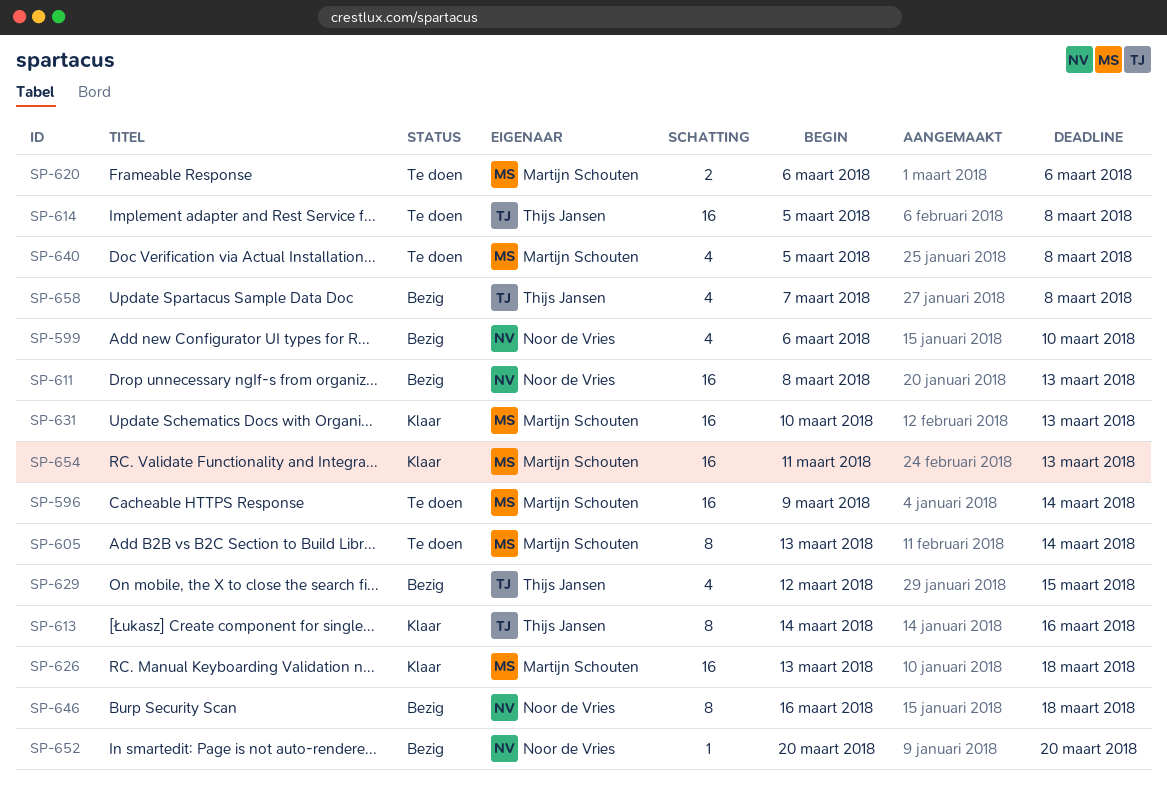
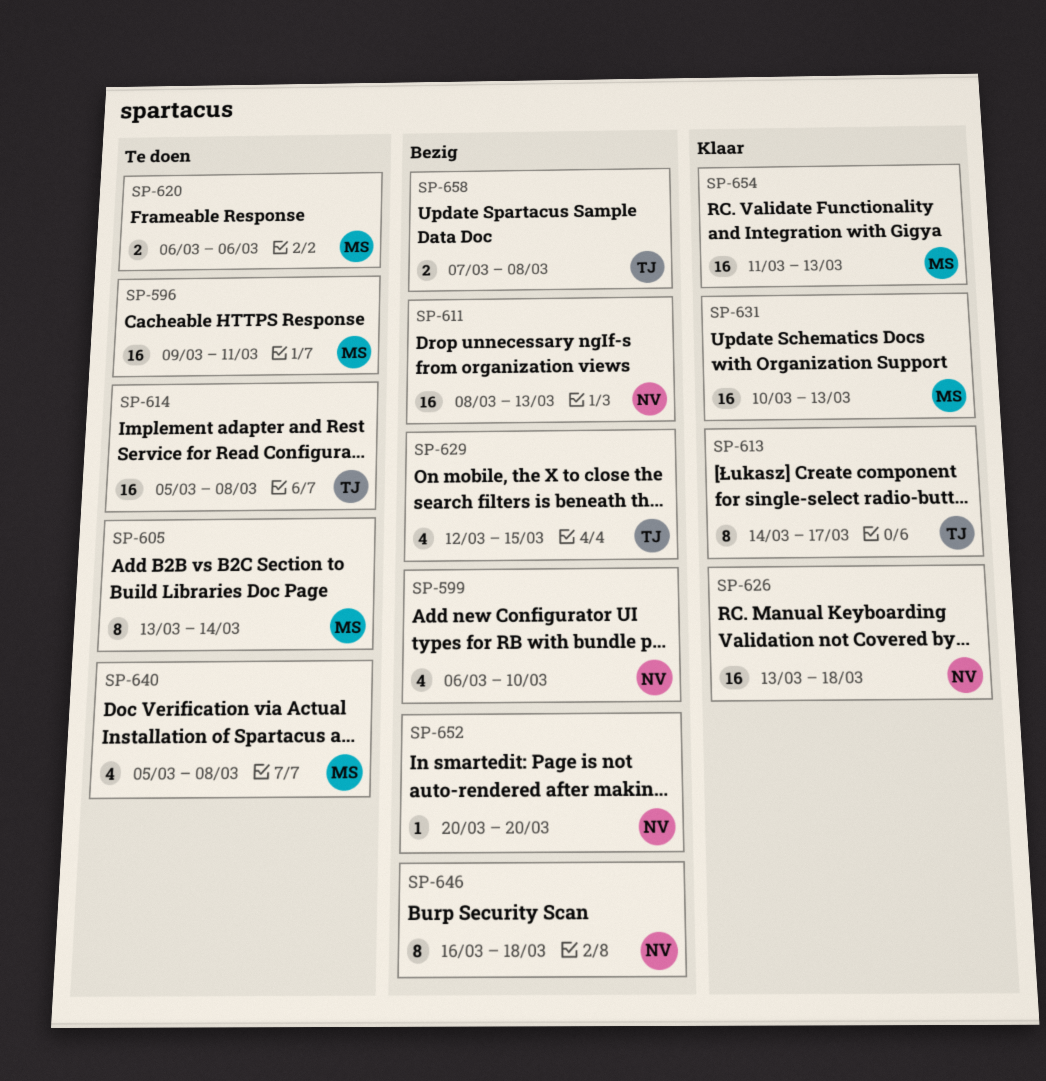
SP-596, due: Mar 14 -> Mar 11
SP-613, due: Mar 16 -> Mar 17
SP-626, owner: Martijn Schouten -> Noor de Vries
SP-658, estimate: 4 -> 2

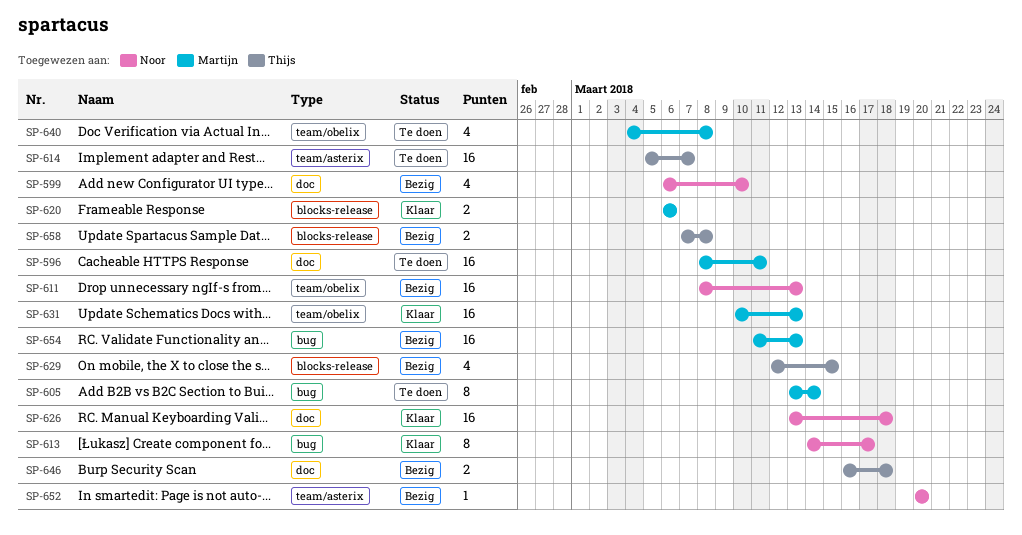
SP-596, start: Mar 9 -> Mar 8
SP-613, owner: Thijs -> Noor
SP-614, due: Mar 8 -> Mar 7
SP-620, status: Te doen -> Klaar
SP-640, start: Mar 5 -> Mar 4
SP-646, owner: Noor -> Thijs
SP-646, estimate: 8 -> 2
SP-654, status: Klaar -> Bezig

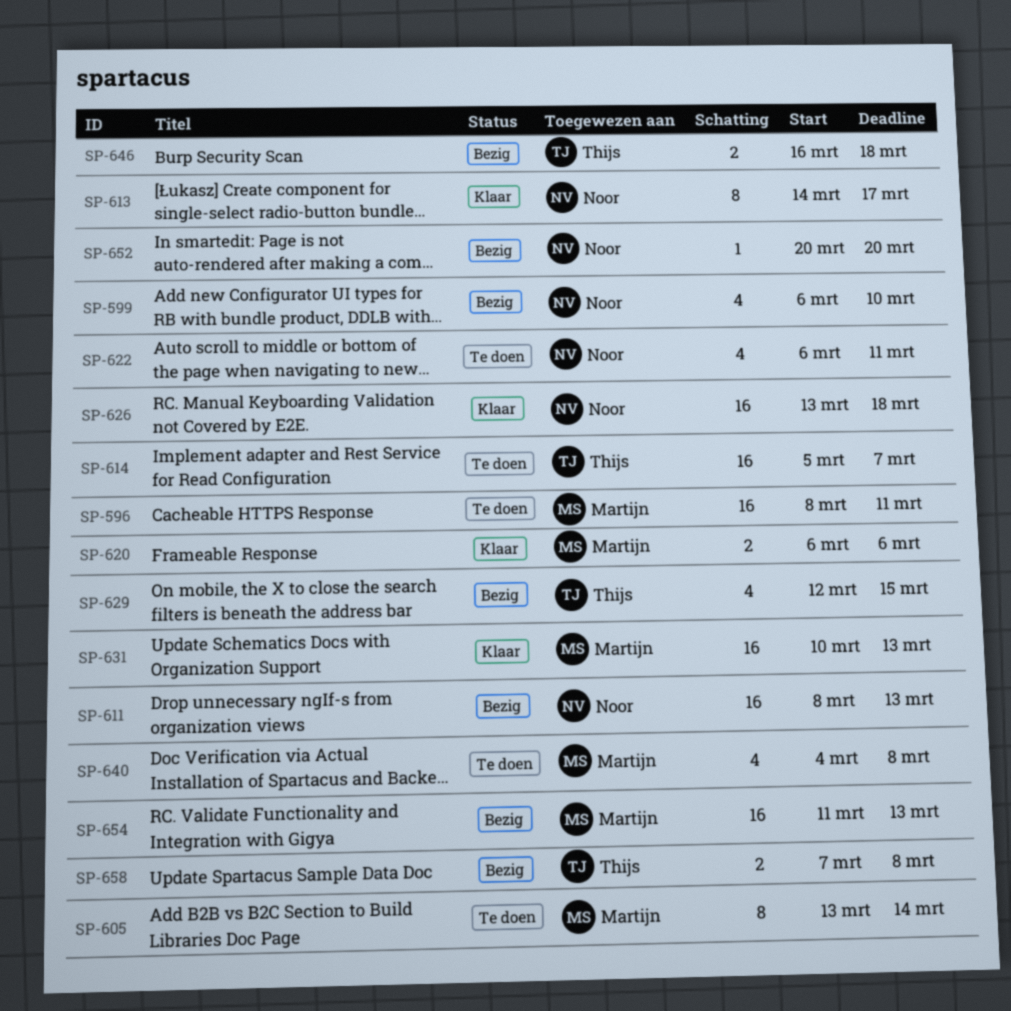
SP-622: none -> present

